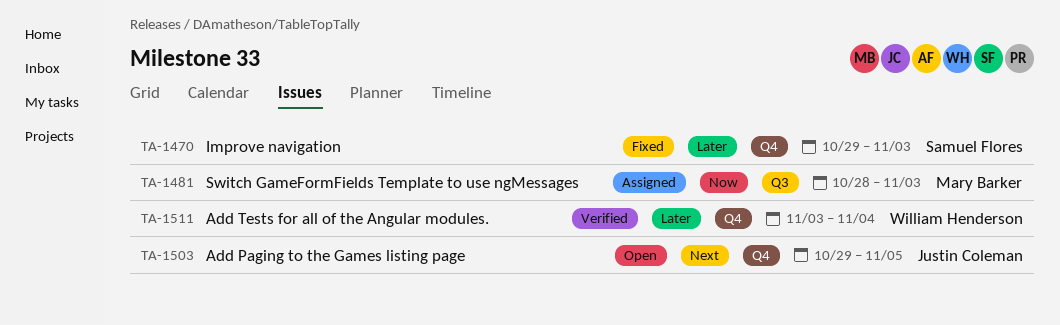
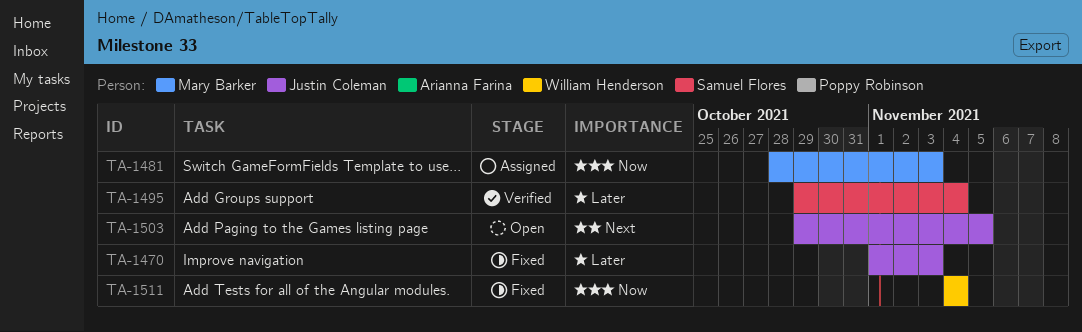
TA-1470, owner: Samuel Flores -> Justin Coleman
TA-1470, start: Oct 29 -> Nov 1
TA-1495: none -> present
TA-1511, status: Verified -> Fixed
TA-1511, priority: Later -> Now
TA-1511, start: Nov 3 -> Nov 4

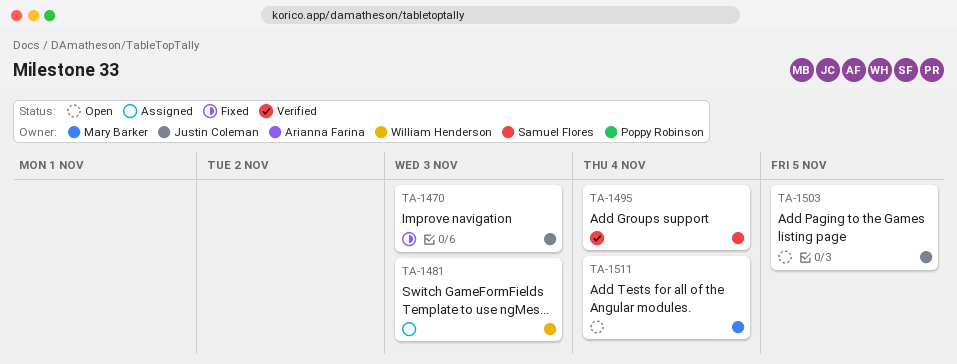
TA-1481, owner: Mary Barker -> William Henderson
TA-1511, status: Fixed -> Open
TA-1511, owner: William Henderson -> Mary Barker

